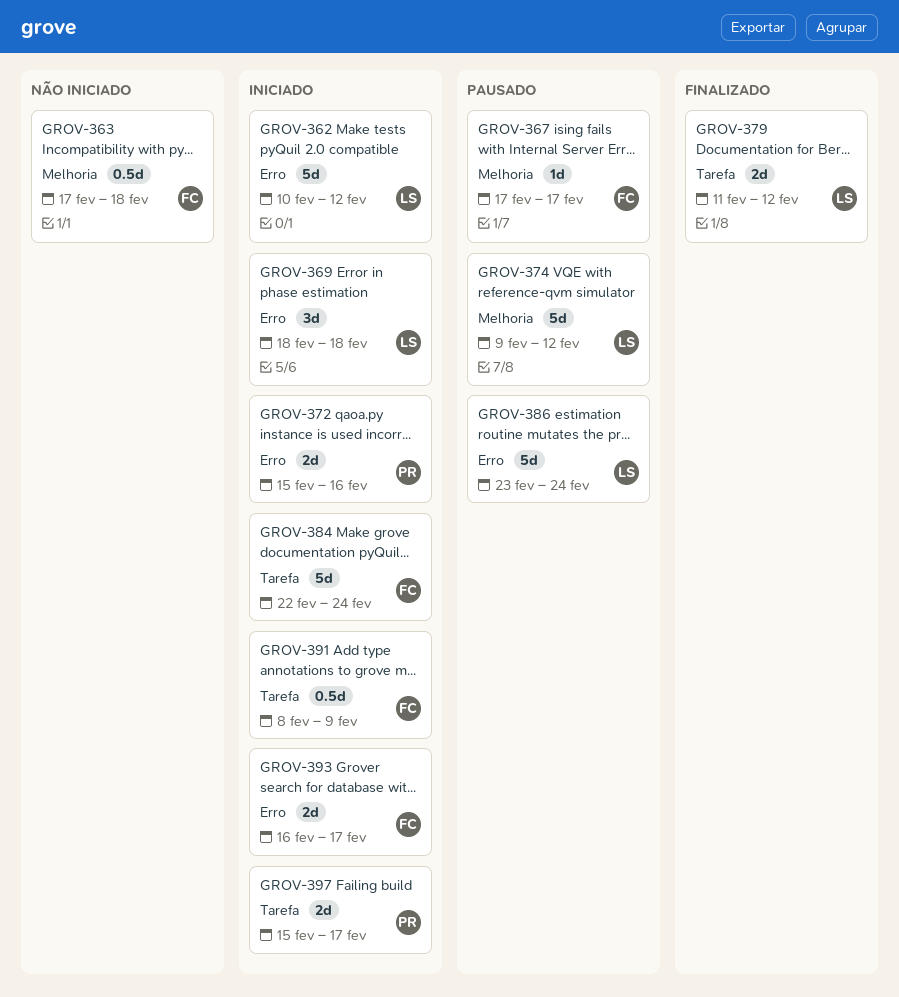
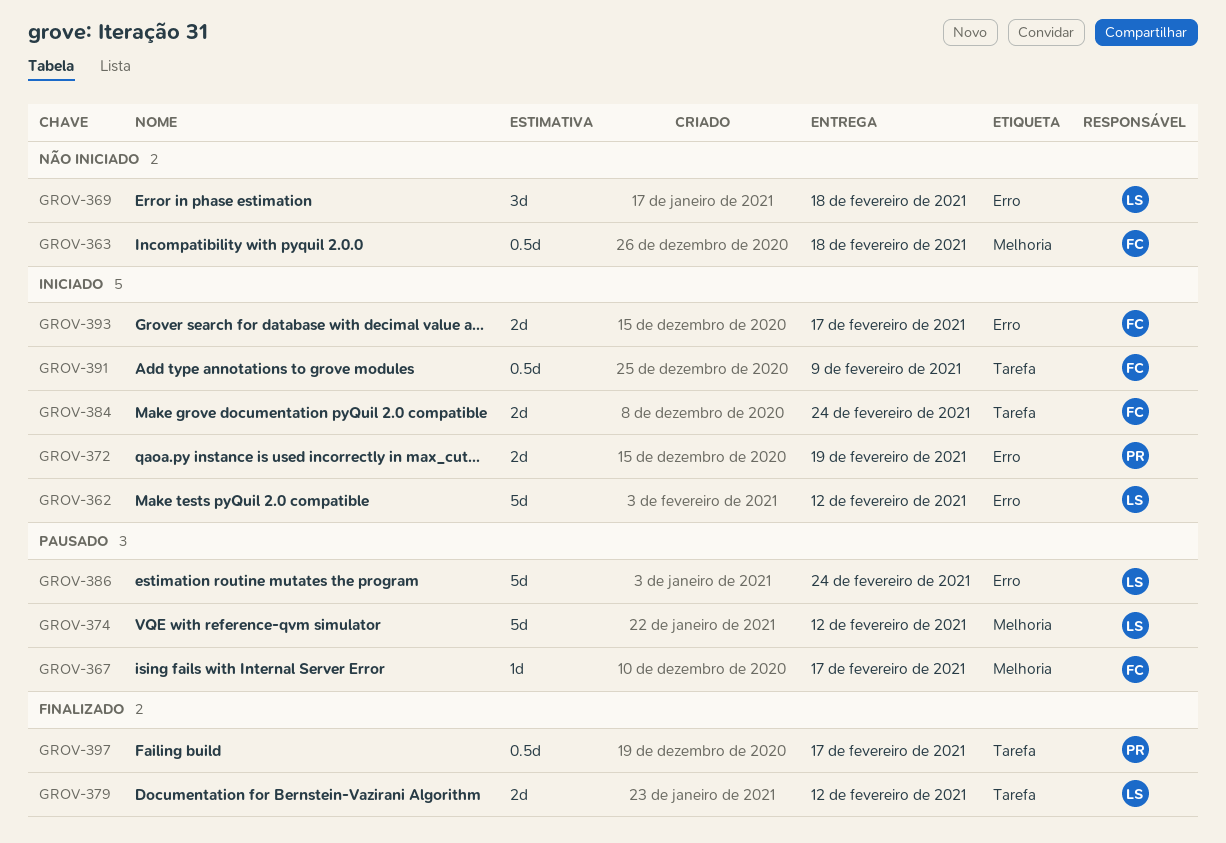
GROV-369, status: Iniciado -> Não iniciado
GROV-372, due: Feb 16 -> Feb 19
GROV-384, estimate: 5d -> 2d
GROV-397, status: Iniciado -> Finalizado
GROV-397, estimate: 2d -> 0.5d

